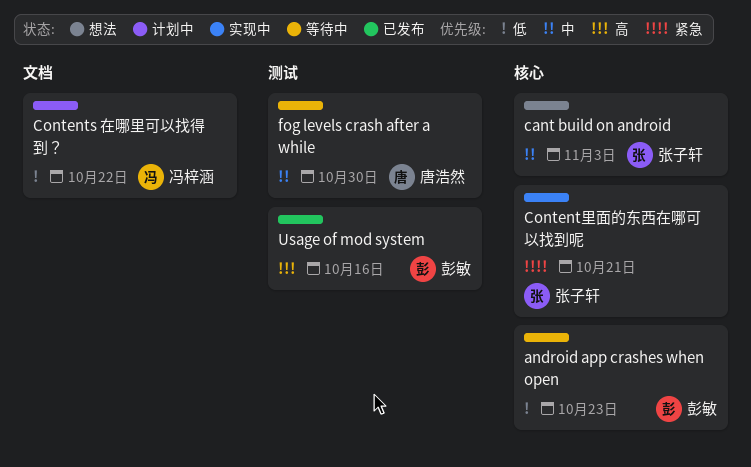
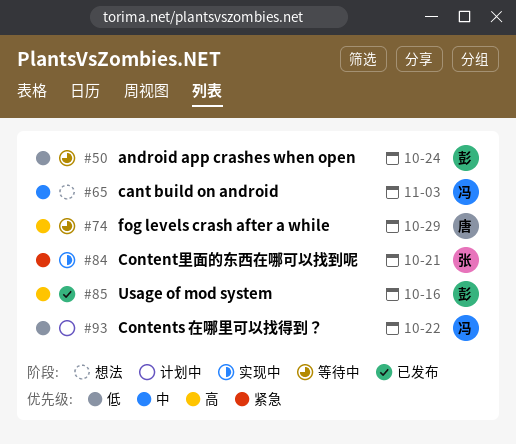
android app crashes when open, due: Oct 23 -> Oct 24
cant build on android, owner: 张子轩 -> 冯梓涵
fog levels crash after a while, priority: 中 -> 高
fog levels crash after a while, due: Oct 30 -> Oct 29

